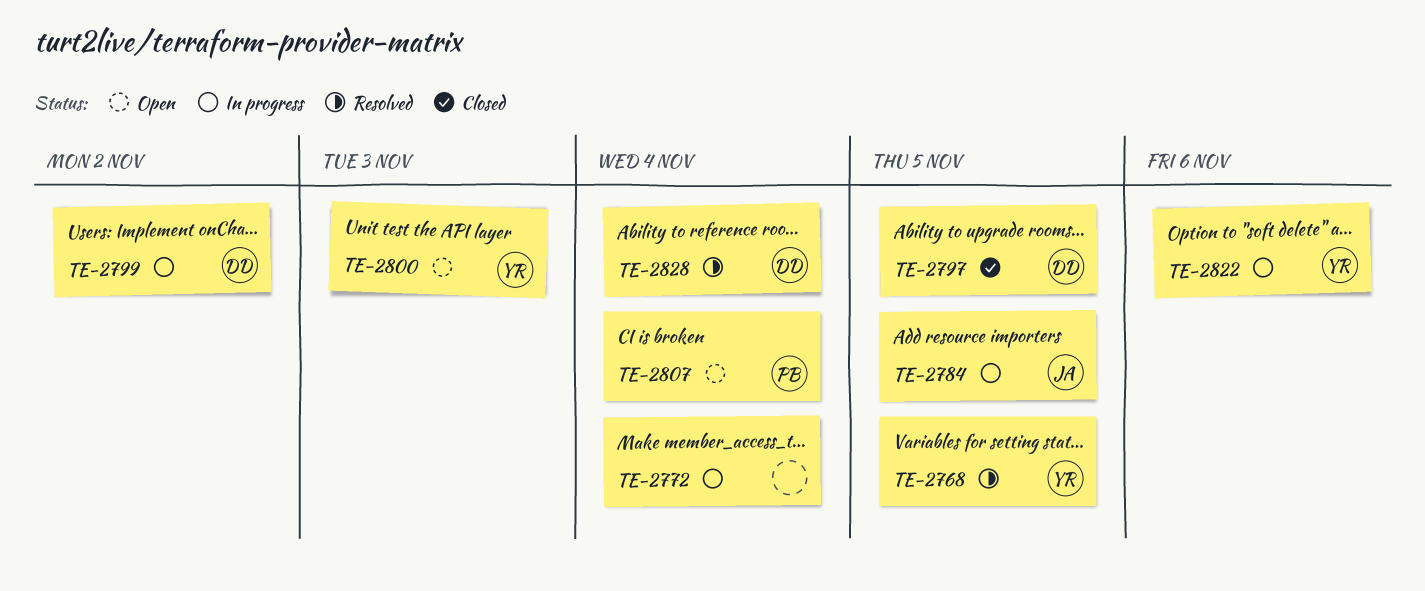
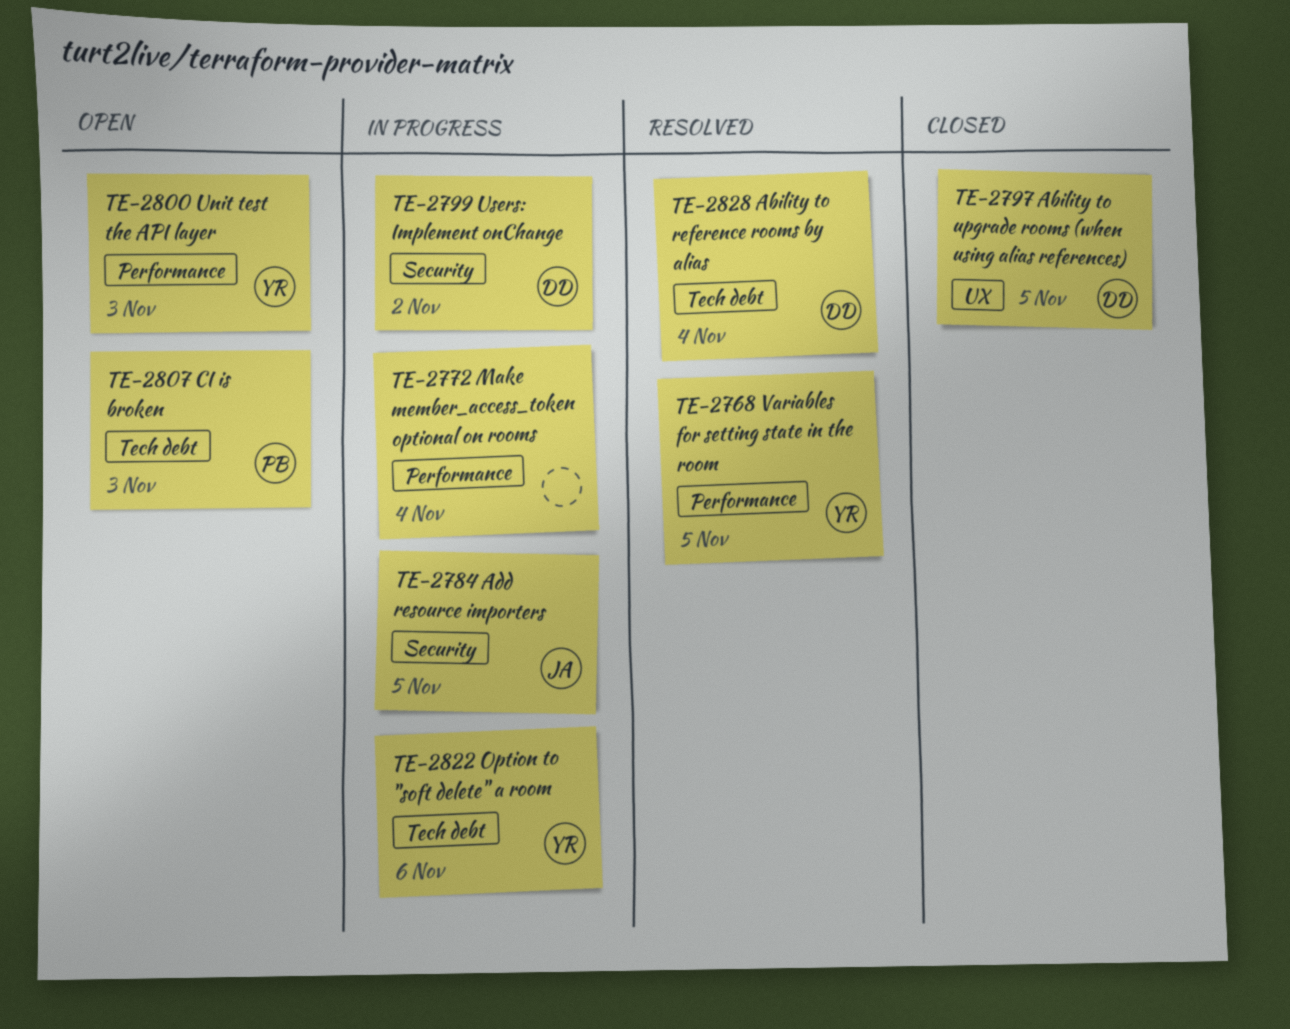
TE-2807, due: Nov 4 -> Nov 3

